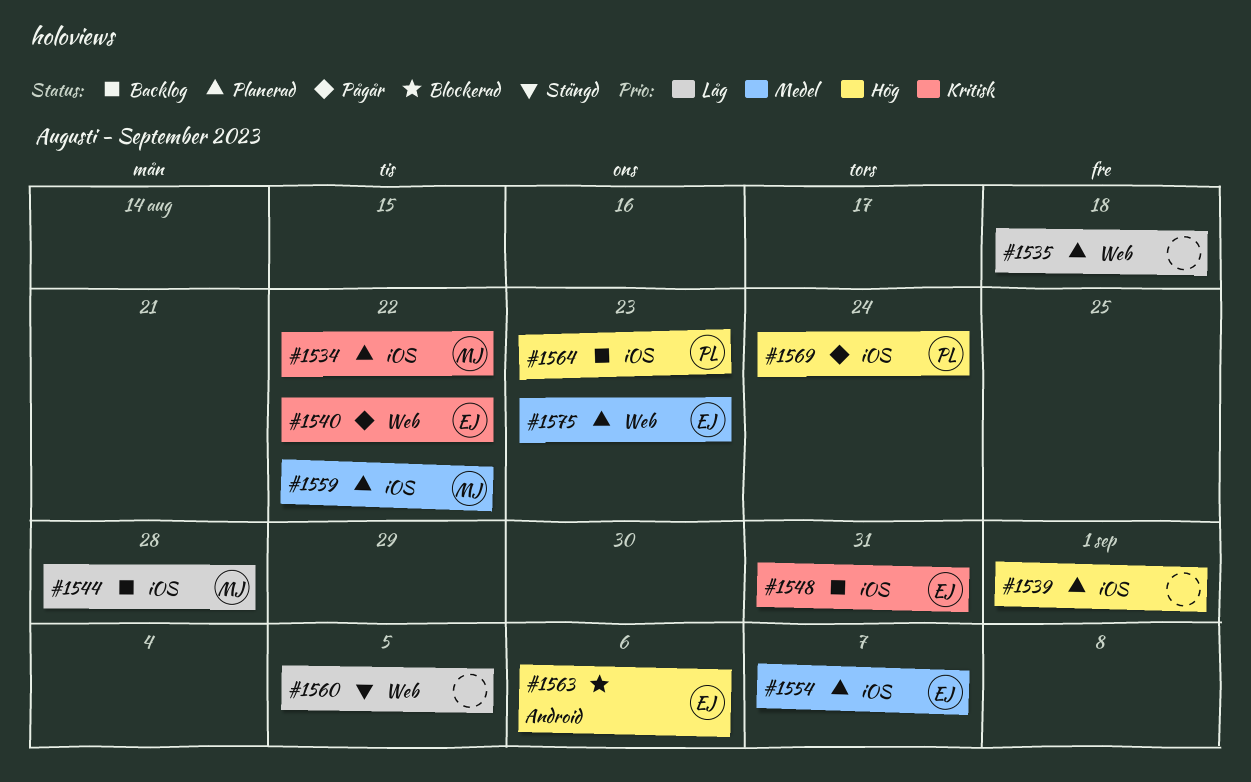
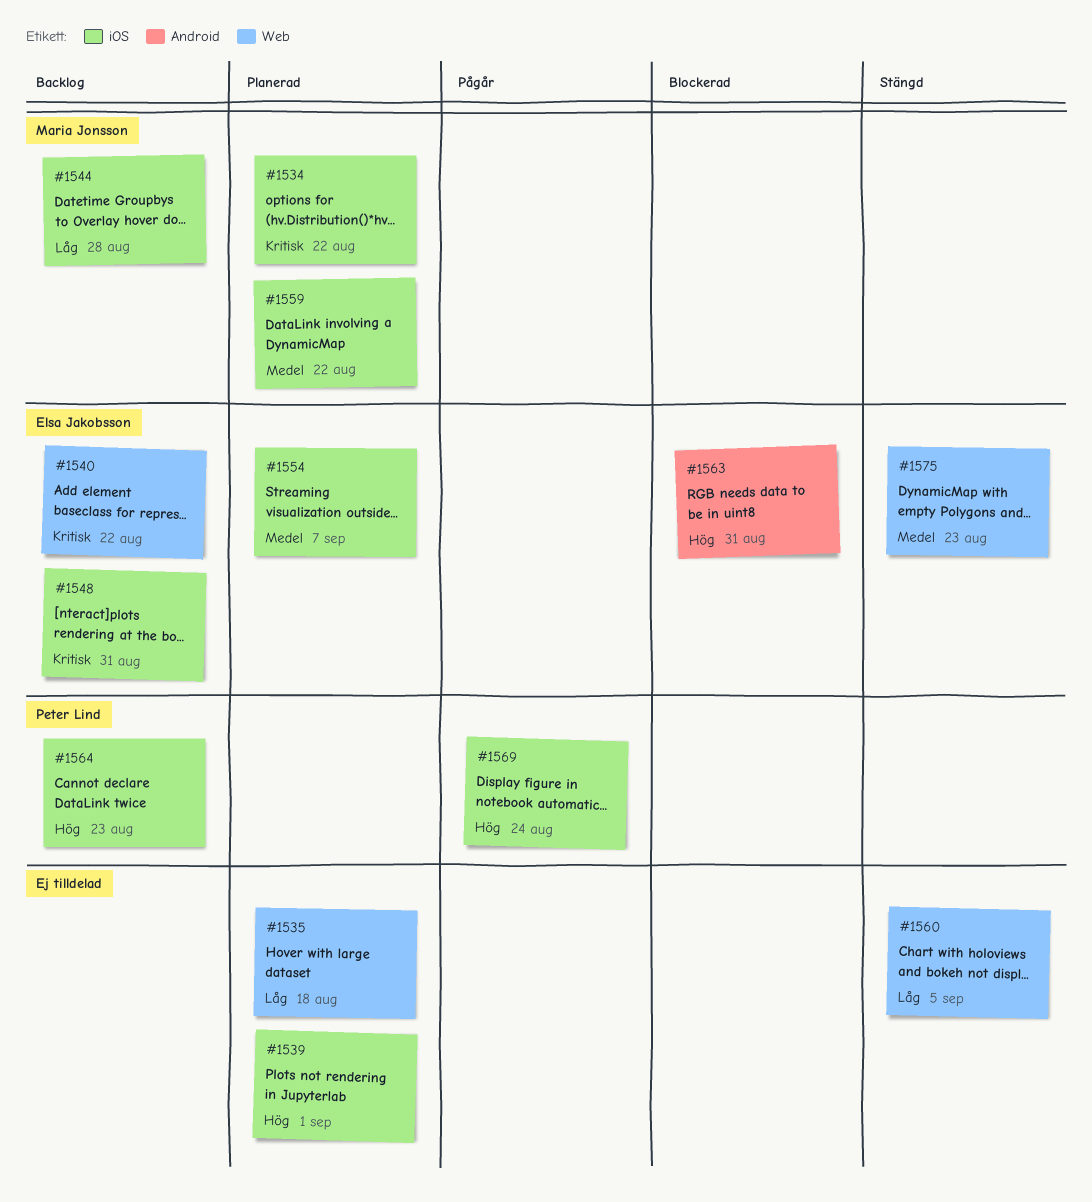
#1540, status: Pågår -> Backlog
#1563, due: Sep 6 -> Aug 31
#1575, status: Planerad -> Stängd

